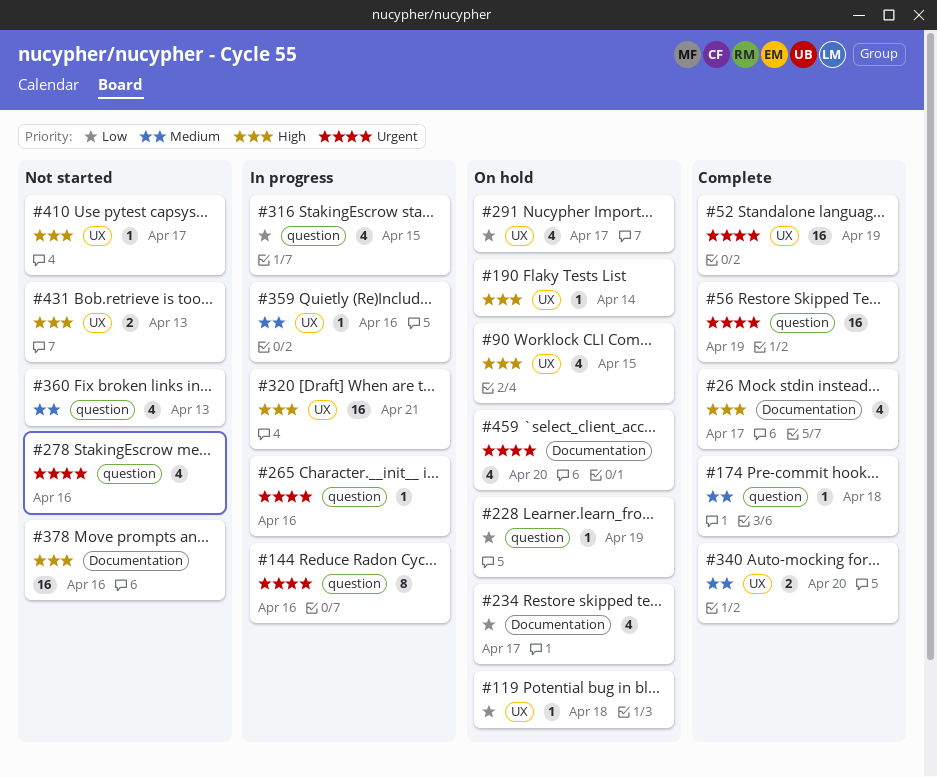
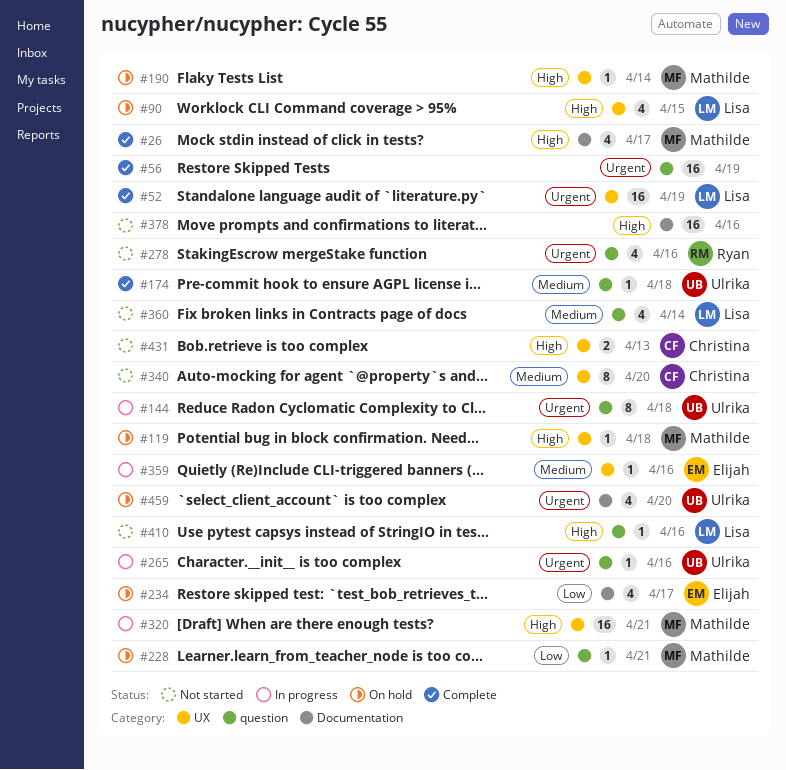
#119, priority: Low -> High
#144, due: Apr 16 -> Apr 18
#228, due: Apr 19 -> Apr 21
#291: present -> none
#316: present -> none
#340, status: Complete -> Not started
#340, estimate: 2 -> 8
#360, due: Apr 13 -> Apr 14
#410, label: UX -> question
#410, due: Apr 17 -> Apr 16

